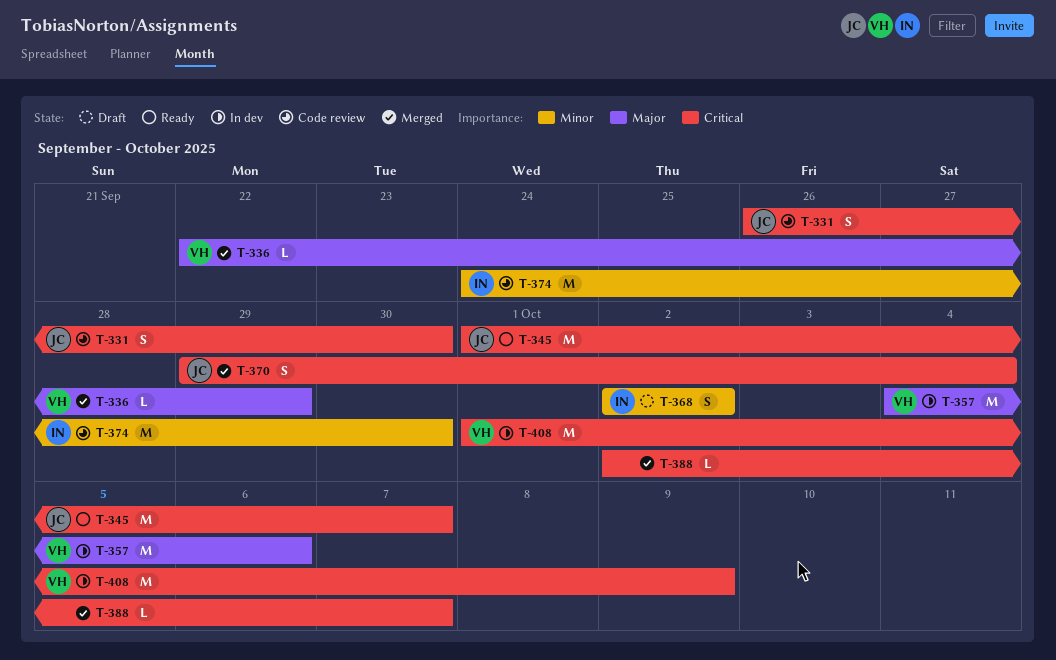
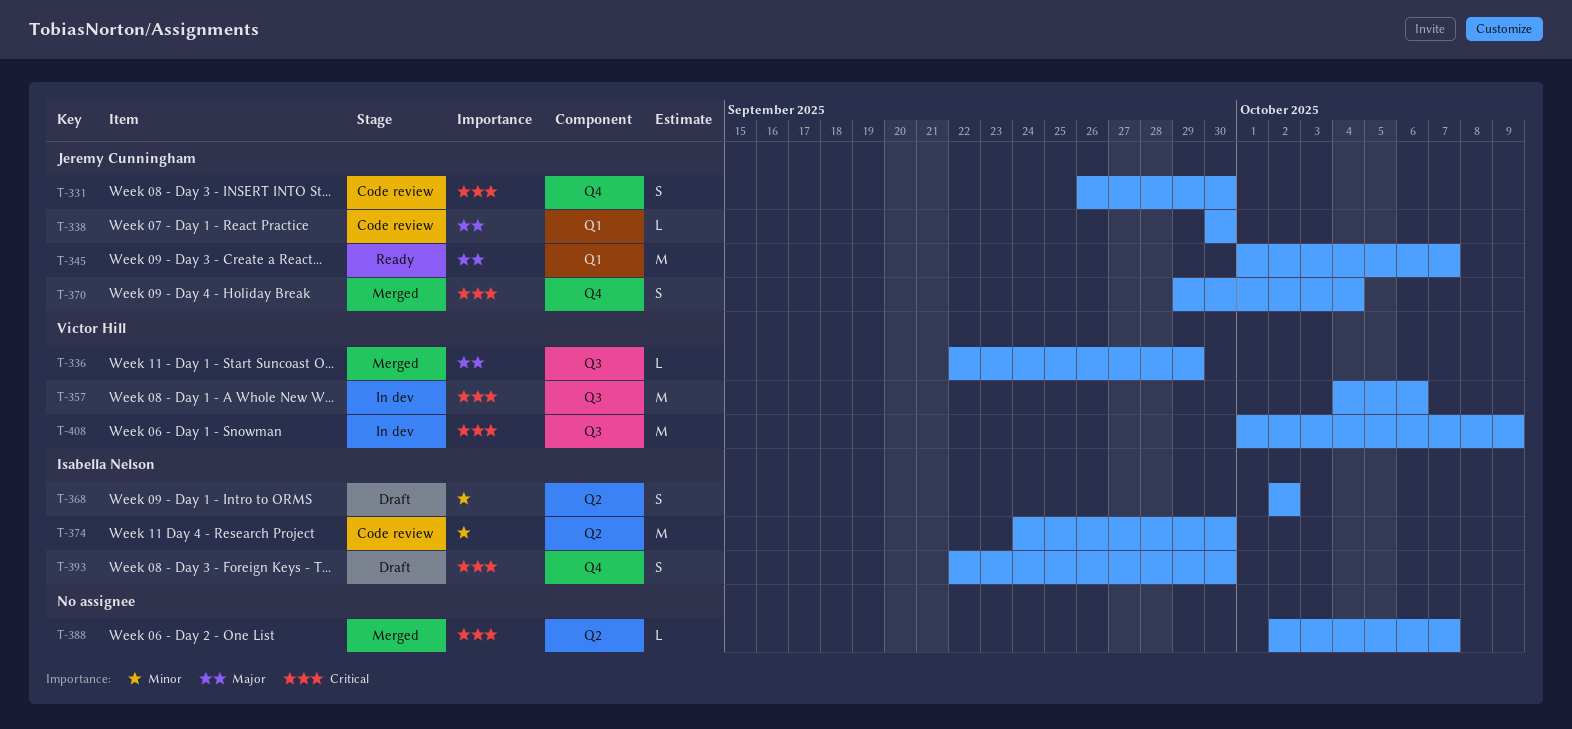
T-338: none -> present
T-345, priority: Critical -> Major
T-357, priority: Major -> Critical
T-393: none -> present

